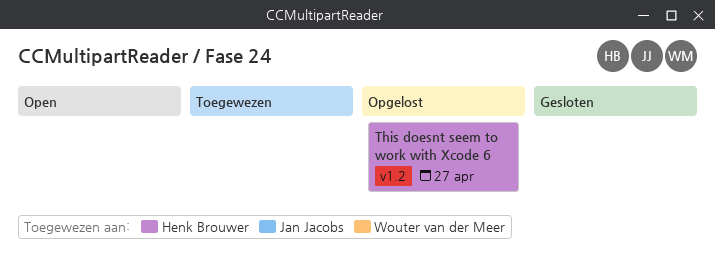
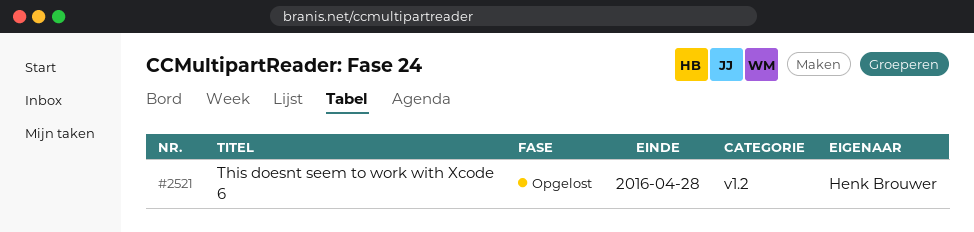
This doesnt seem to work with Xcode 6, due: Apr 27 -> Apr 28

